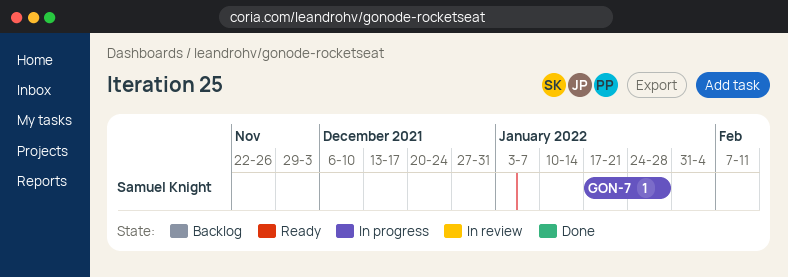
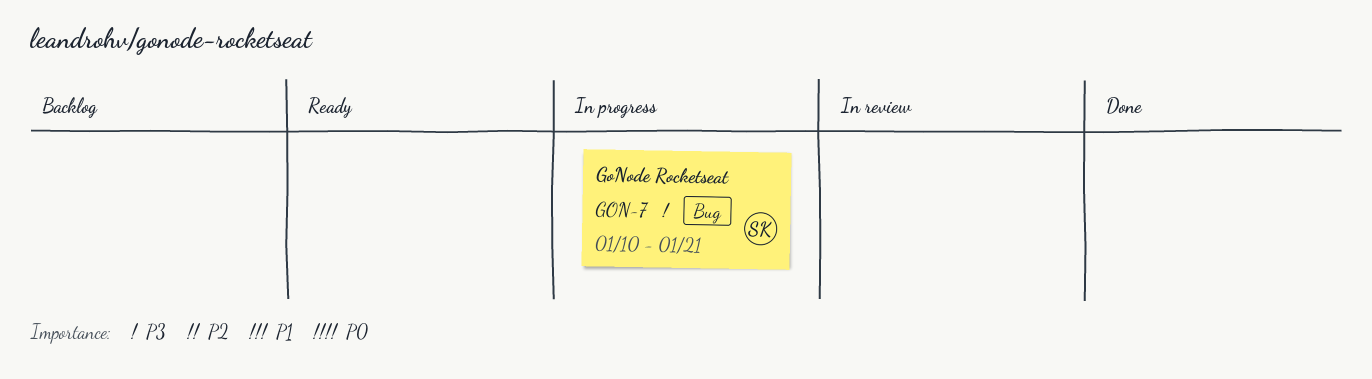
GON-7, start: Jan 17 -> Jan 10
GON-7, due: Jan 28 -> Jan 21

